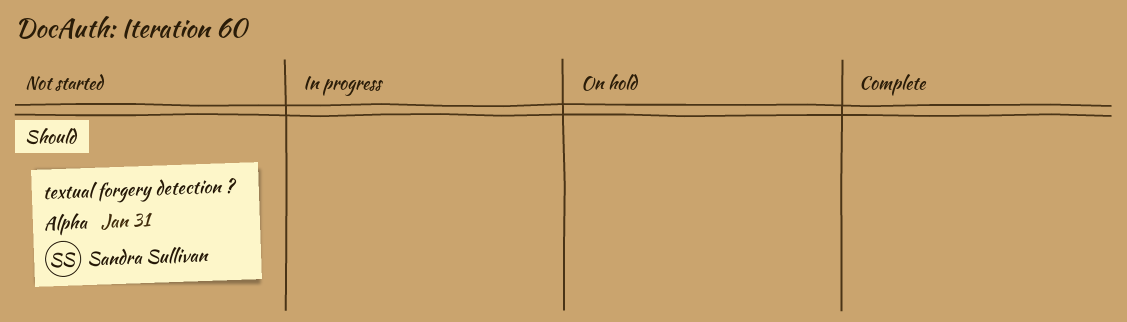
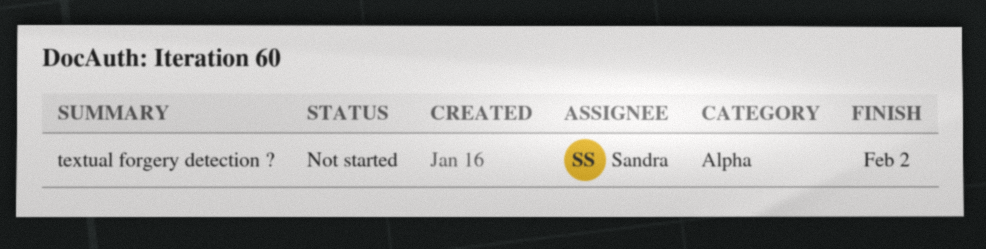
textual forgery detection ?, due: Jan 31 -> Feb 2

